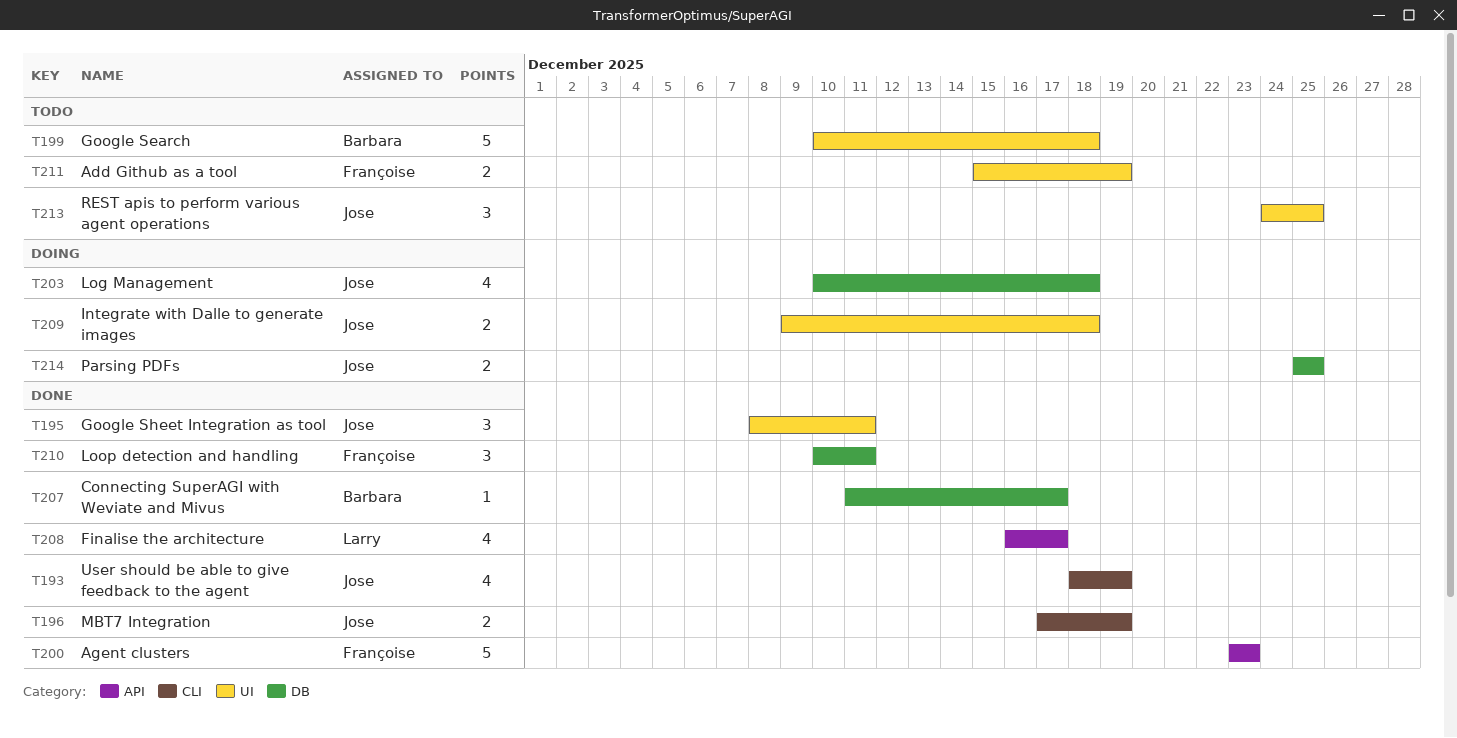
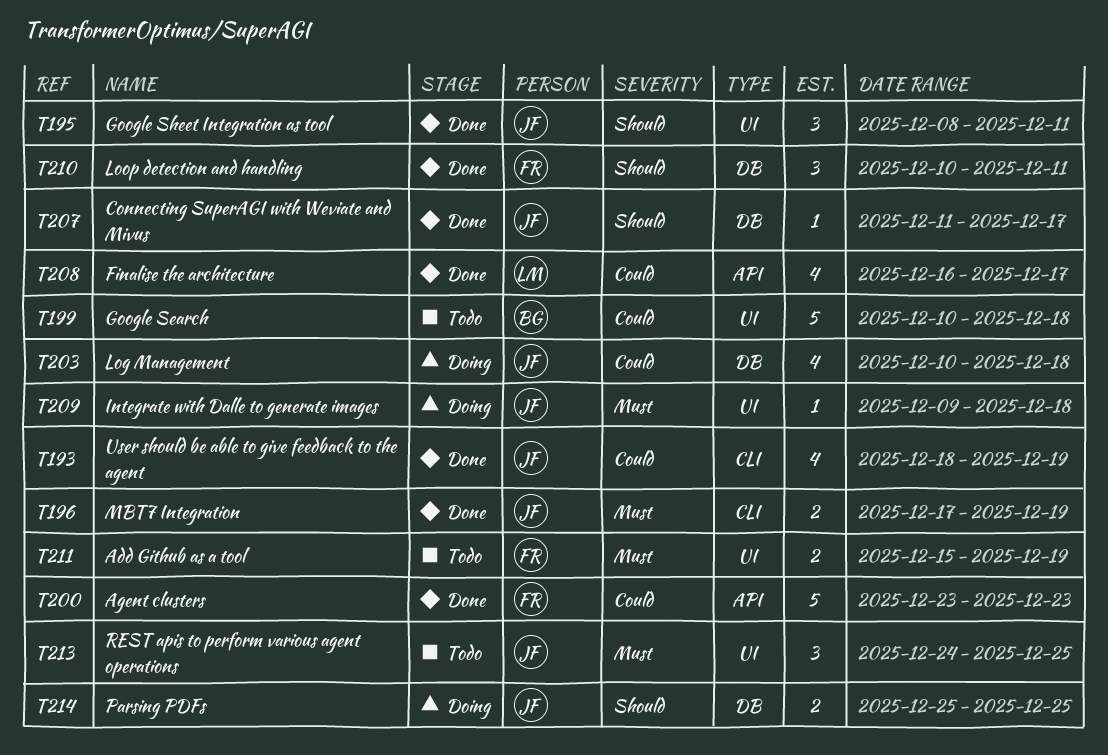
T207, owner: Barbara -> Jose
T209, estimate: 2 -> 1

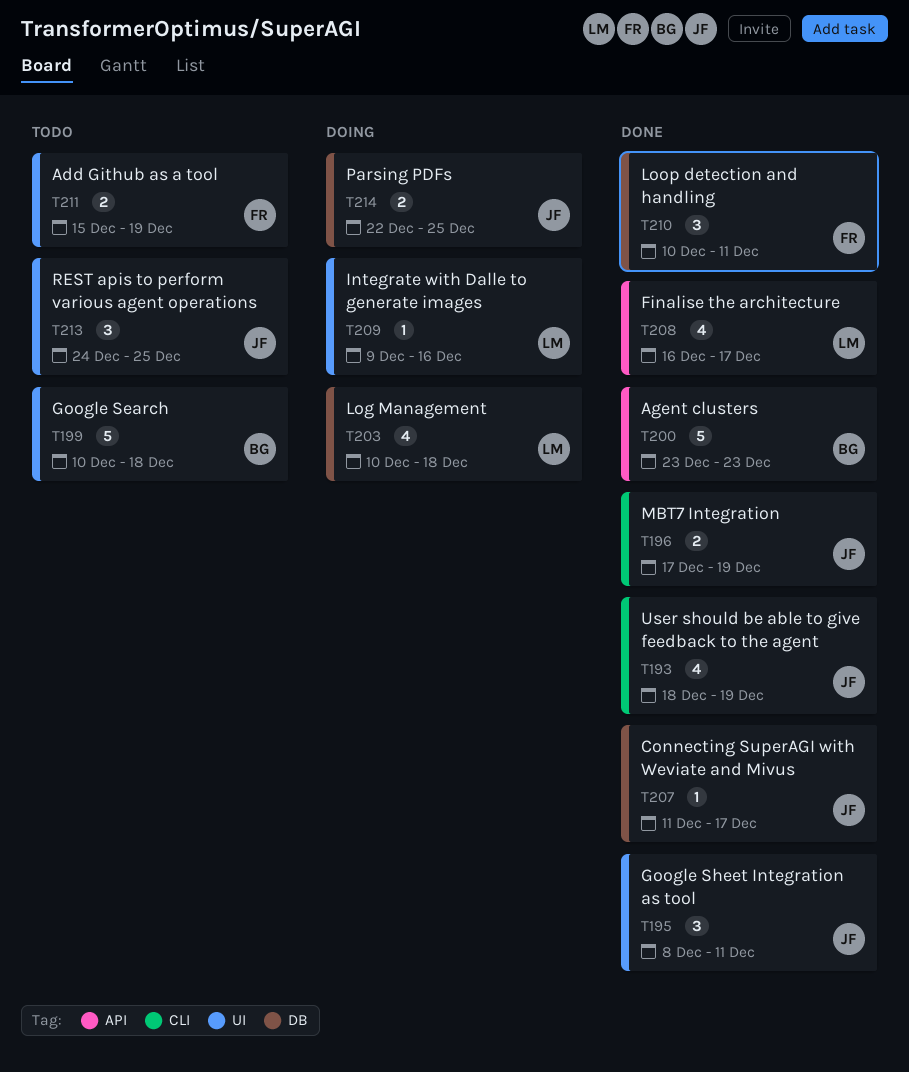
T200, owner: FR -> BG
T203, owner: JF -> LM
T209, owner: JF -> LM
T209, due: Dec 18 -> Dec 16
T214, start: Dec 25 -> Dec 22

